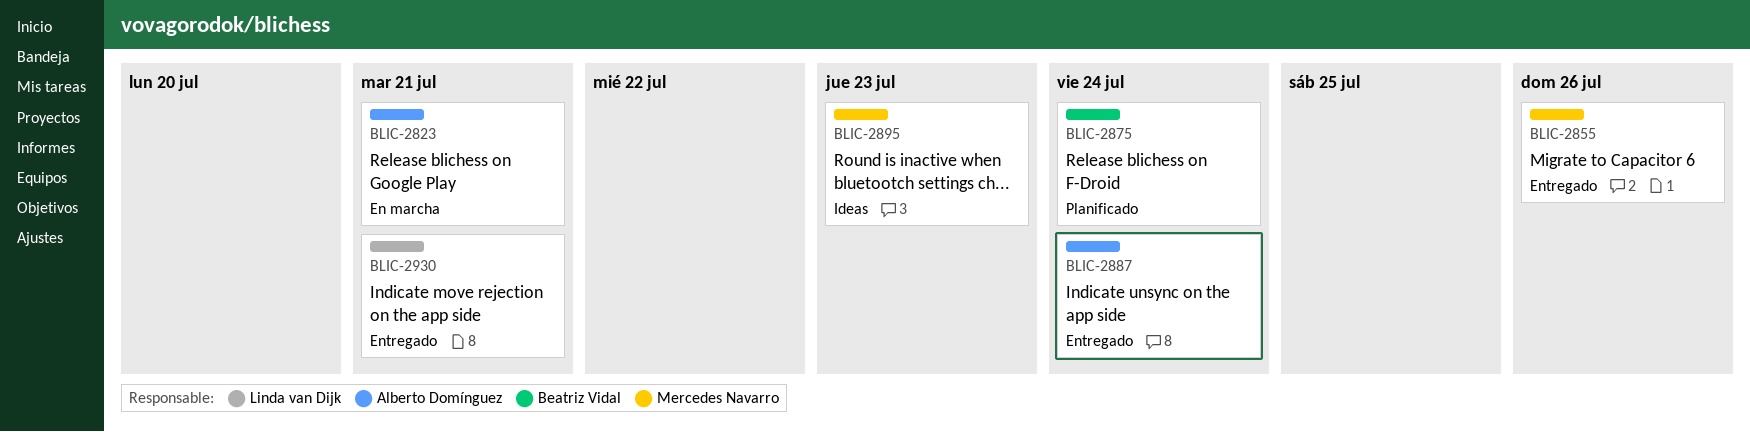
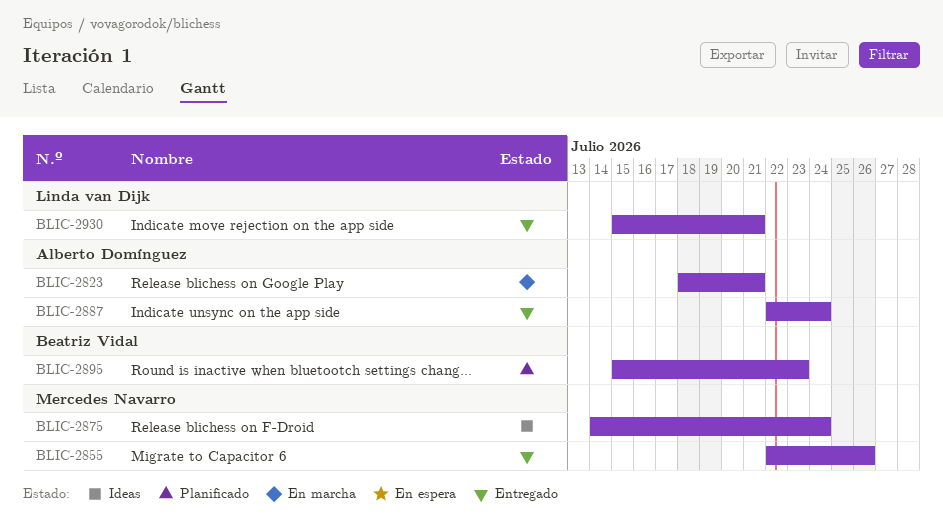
BLIC-2875, status: Planificado -> Ideas
BLIC-2875, owner: Beatriz Vidal -> Mercedes Navarro
BLIC-2895, status: Ideas -> Planificado
BLIC-2895, owner: Mercedes Navarro -> Beatriz Vidal

